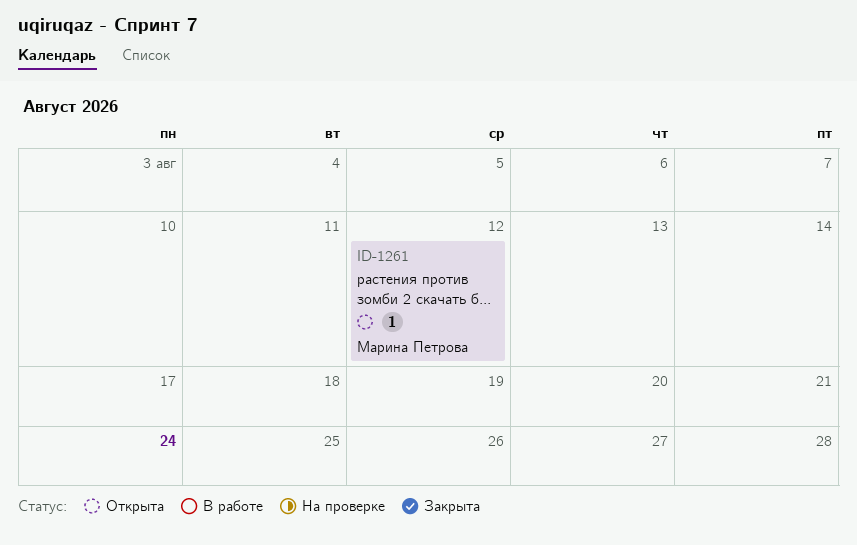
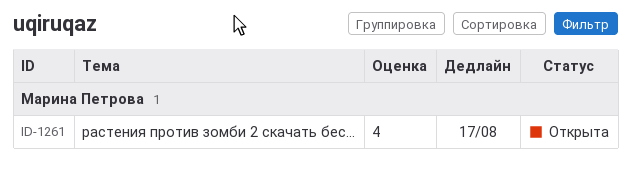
ID-1261, estimate: 1 -> 4
ID-1261, due: Aug 12 -> Aug 17

